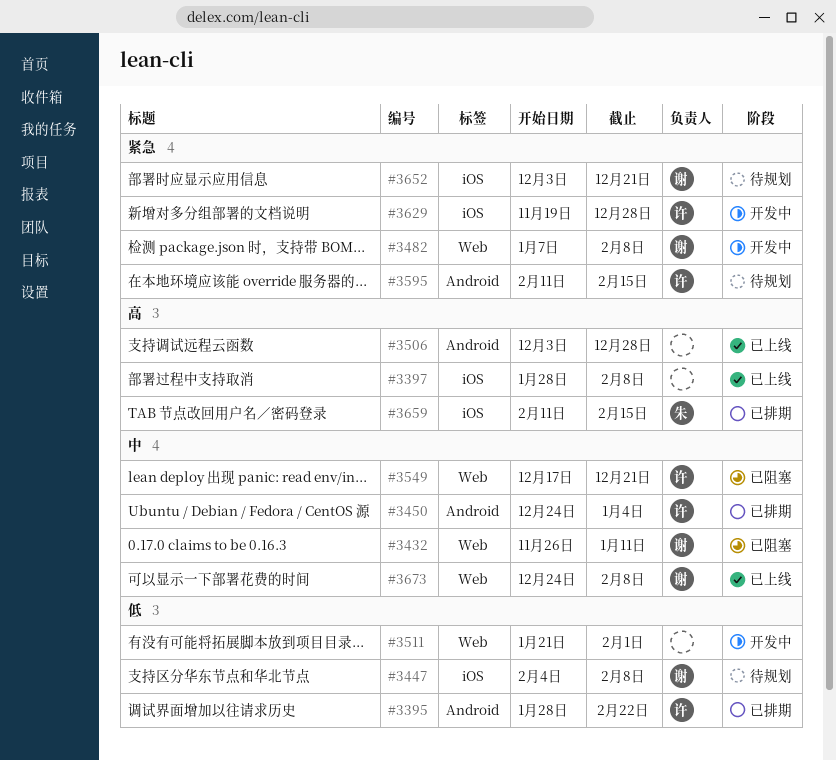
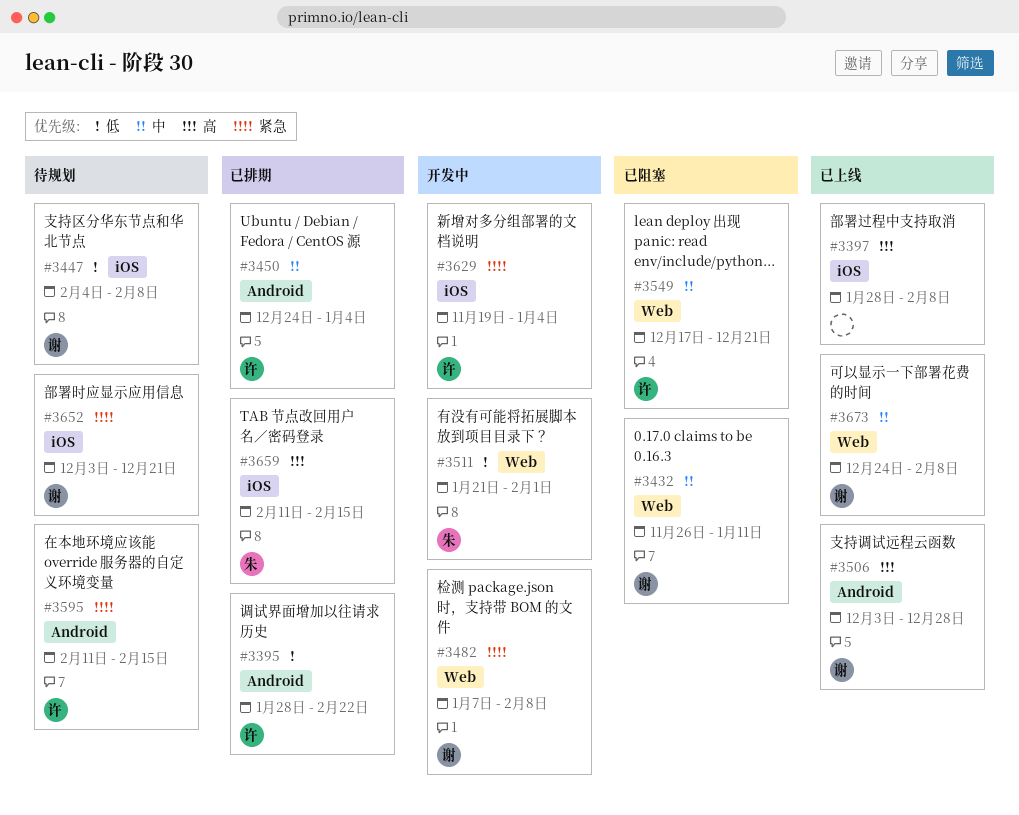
#3506, owner: none -> 谢
#3511, owner: none -> 朱
#3629, due: Dec 28 -> Jan 4

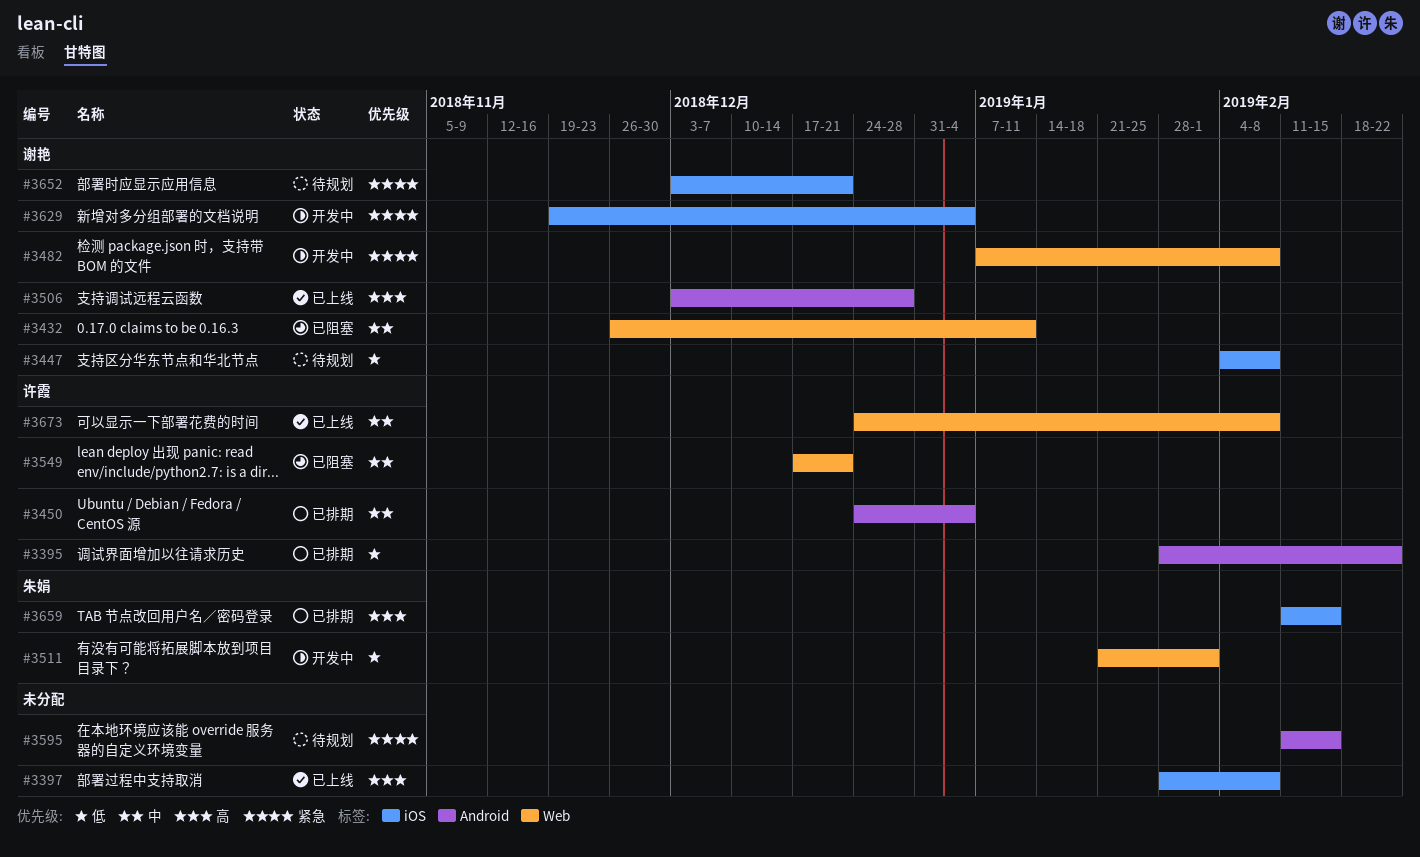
#3595, owner: 许霞 -> none
#3629, owner: 许霞 -> 谢艳
#3673, owner: 谢艳 -> 许霞

